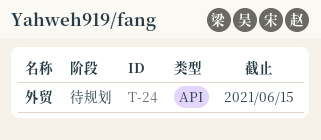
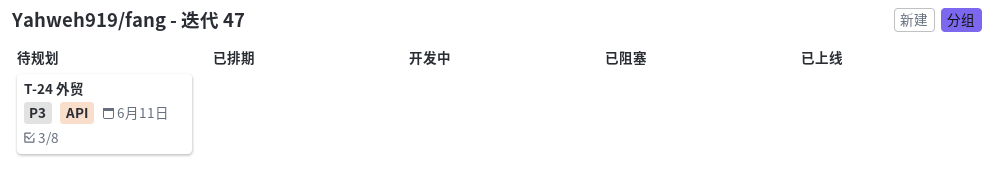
T-24, due: Jun 15 -> Jun 11

